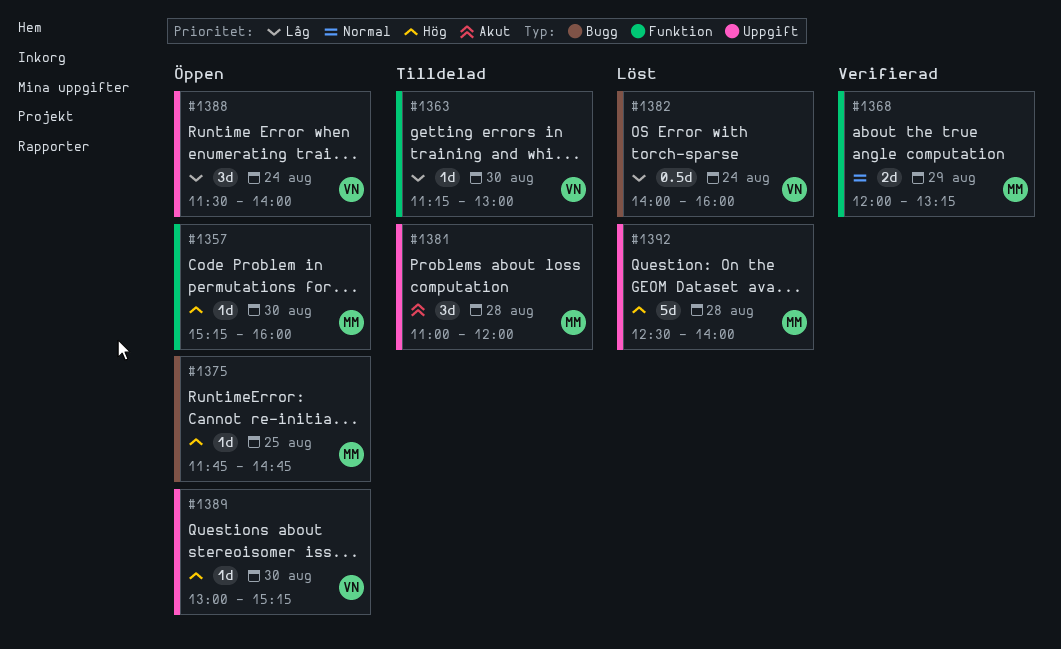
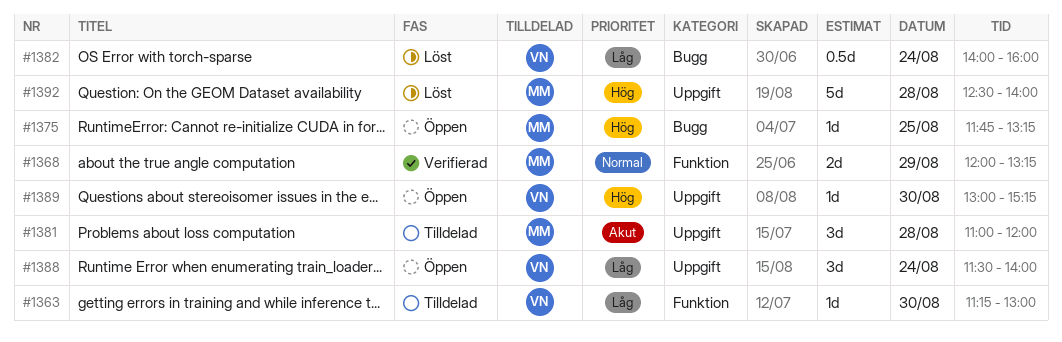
#1357: present -> none
#1375, ends: 14:45 -> 13:15

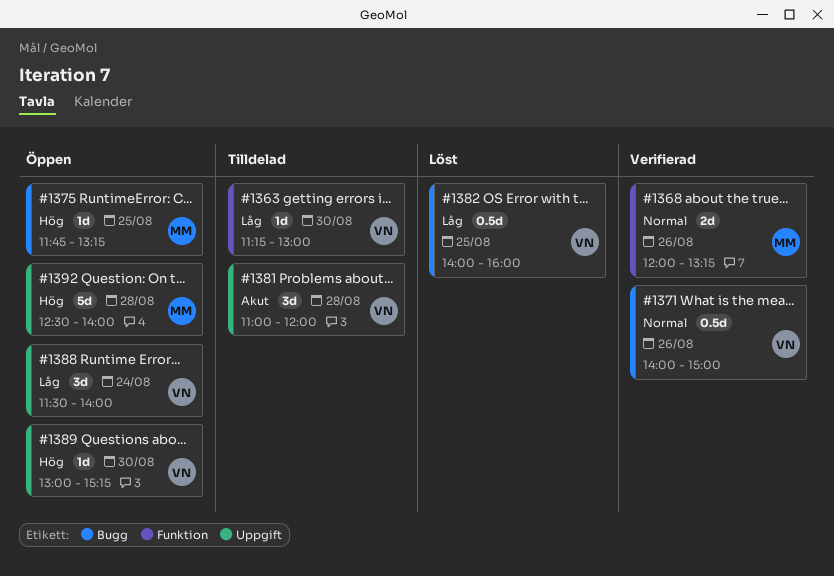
#1368, day: Aug 29 -> Aug 26
#1371: none -> present
#1381, owner: MM -> VN
#1382, day: Aug 24 -> Aug 25
#1392, status: Löst -> Öppen

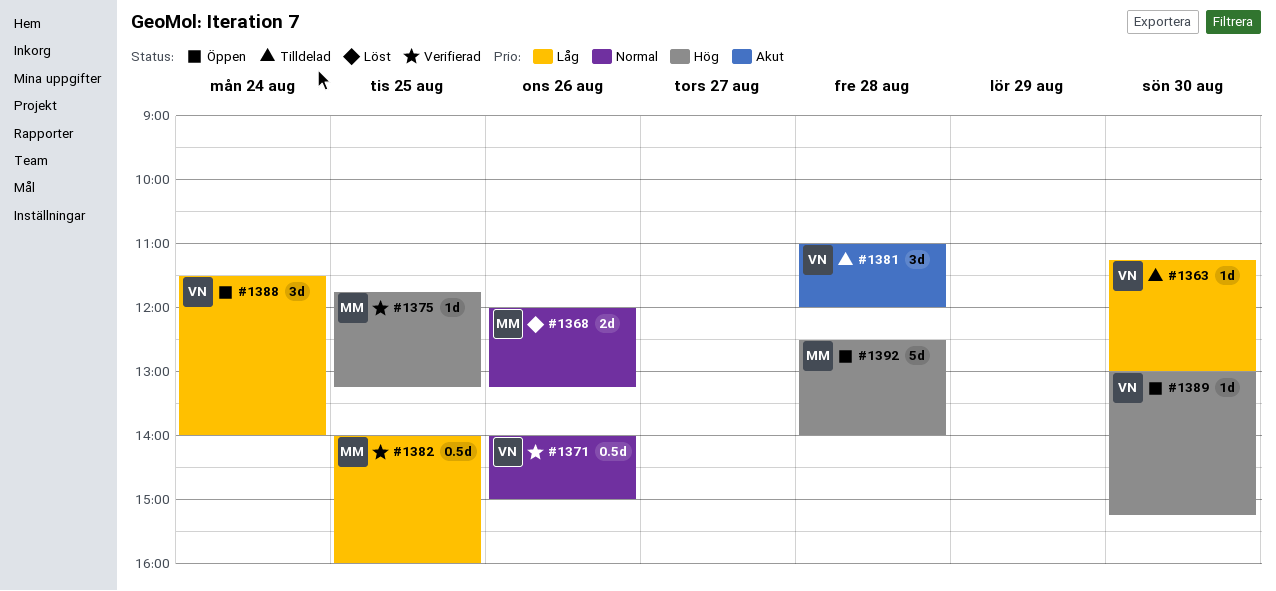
#1368, status: Verifierad -> Löst
#1375, status: Öppen -> Verifierad
#1382, status: Löst -> Verifierad
#1382, owner: VN -> MM

